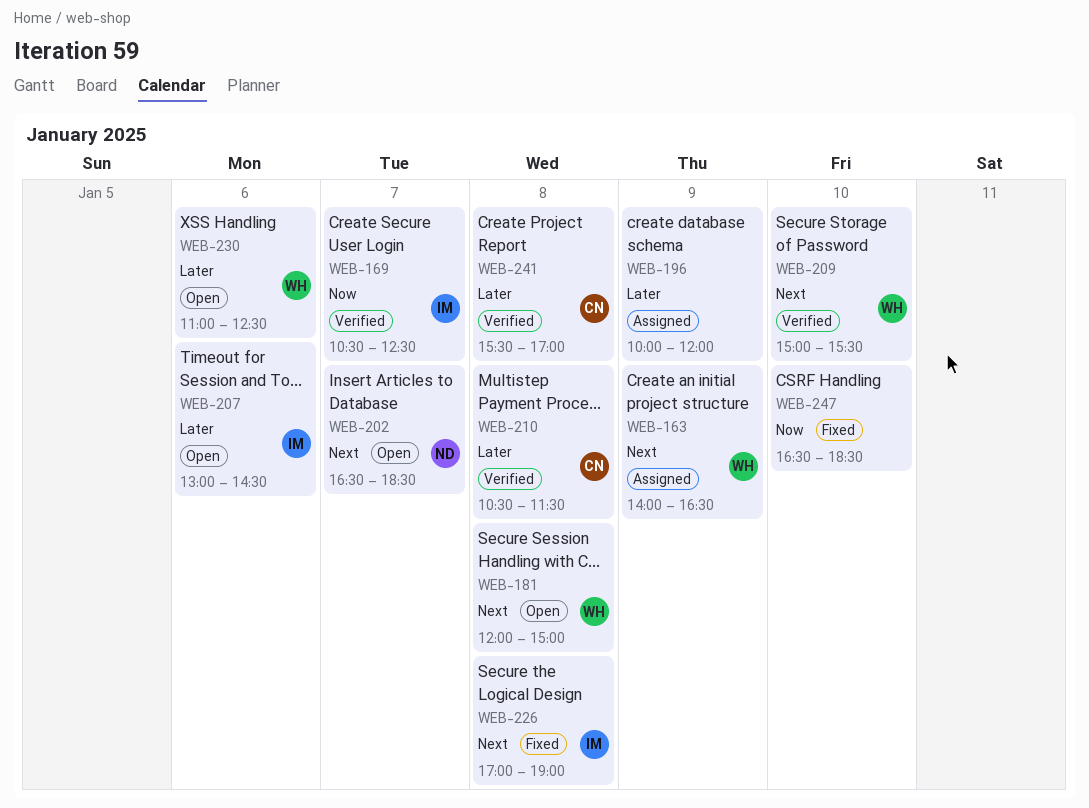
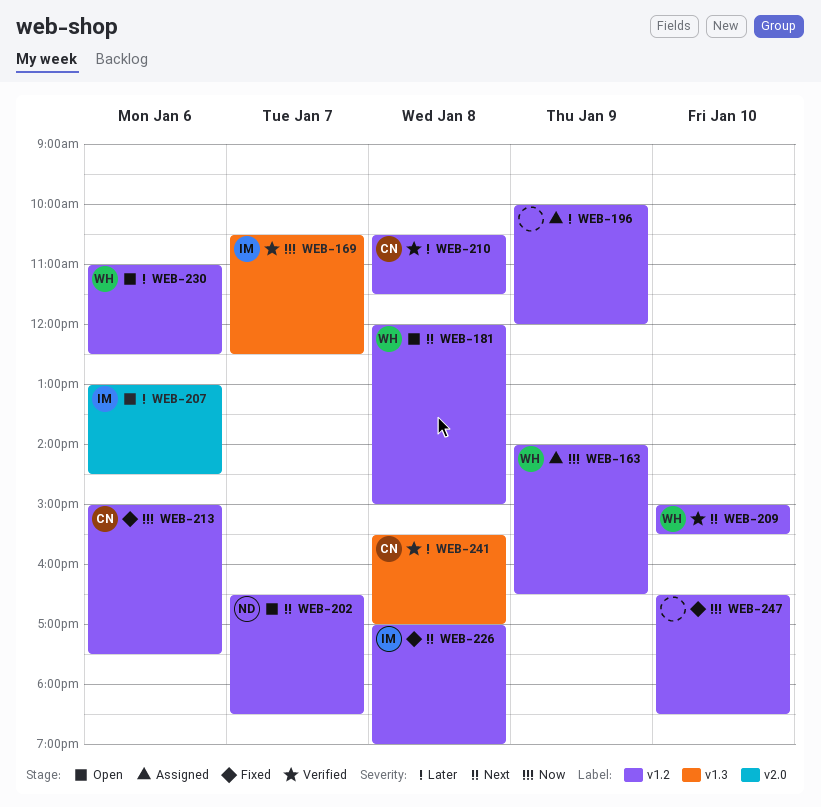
WEB-163, priority: Next -> Now
WEB-213: none -> present

